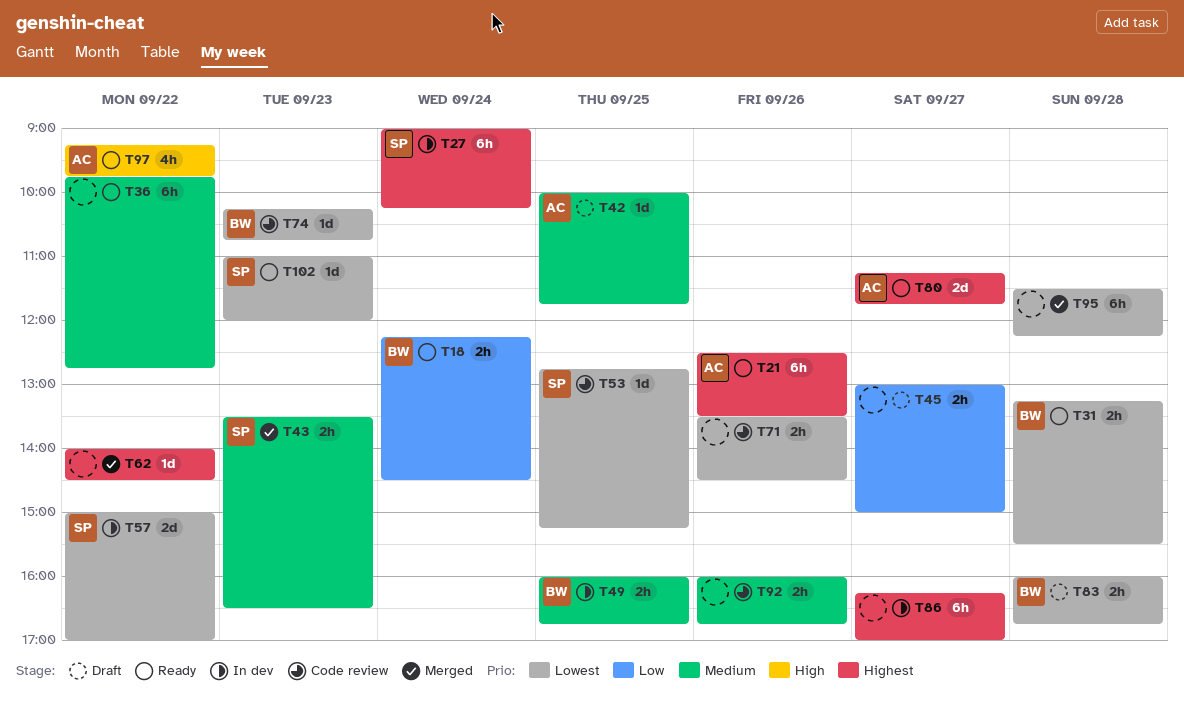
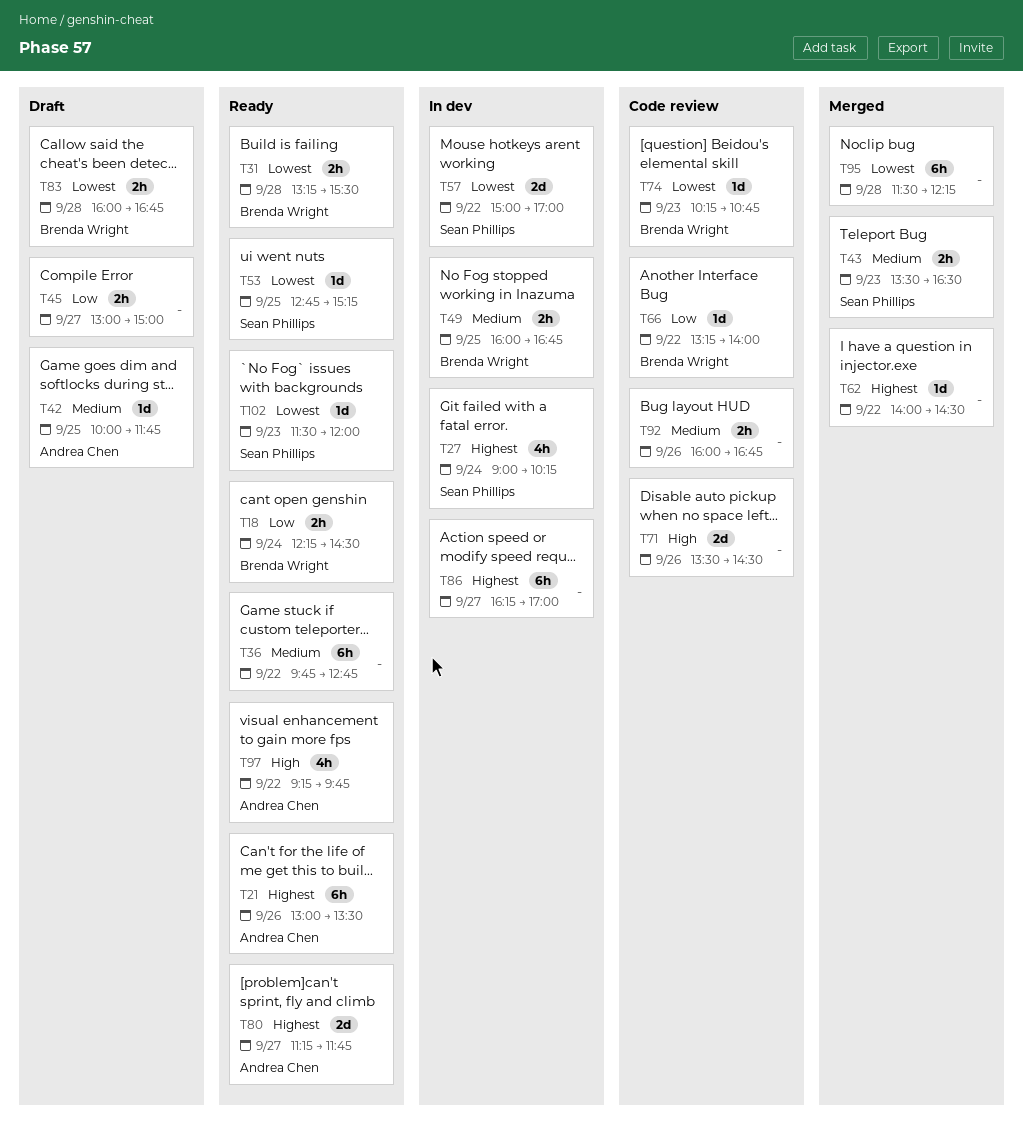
T21, begins: 12:30 -> 13:00
T27, estimate: 6h -> 4h
T53, status: Code review -> Ready
T66: none -> present
T71, priority: Lowest -> High
T71, estimate: 2h -> 2d
T102, begins: 11:00 -> 11:30

